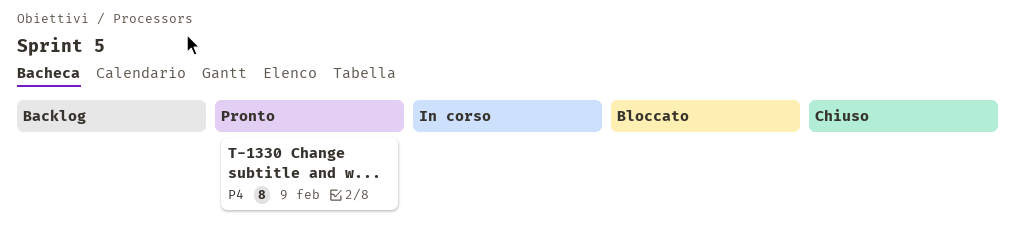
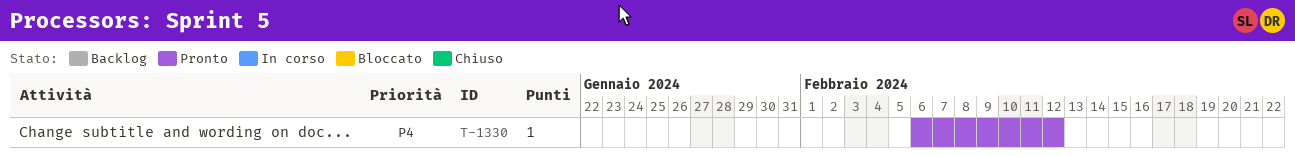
T-1330, estimate: 8 -> 1
T-1330, due: Feb 9 -> Feb 12

